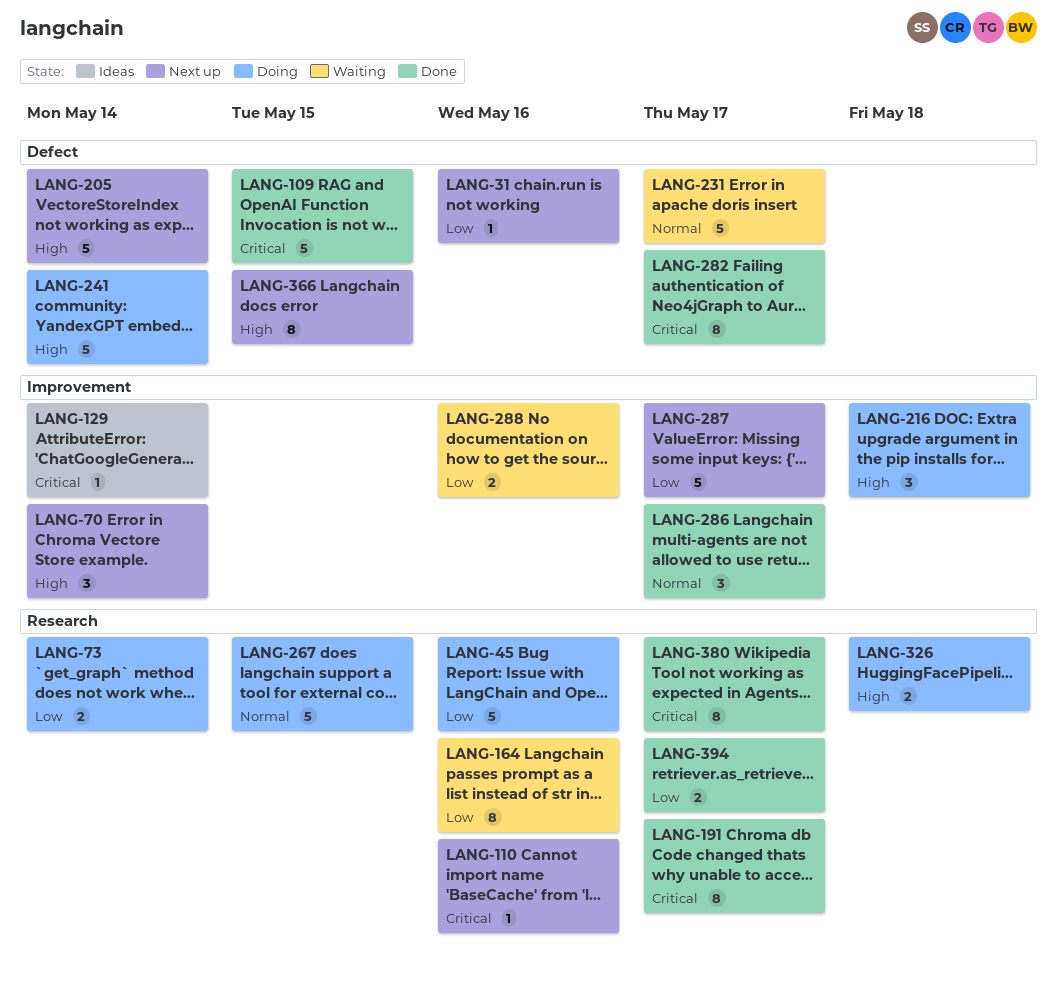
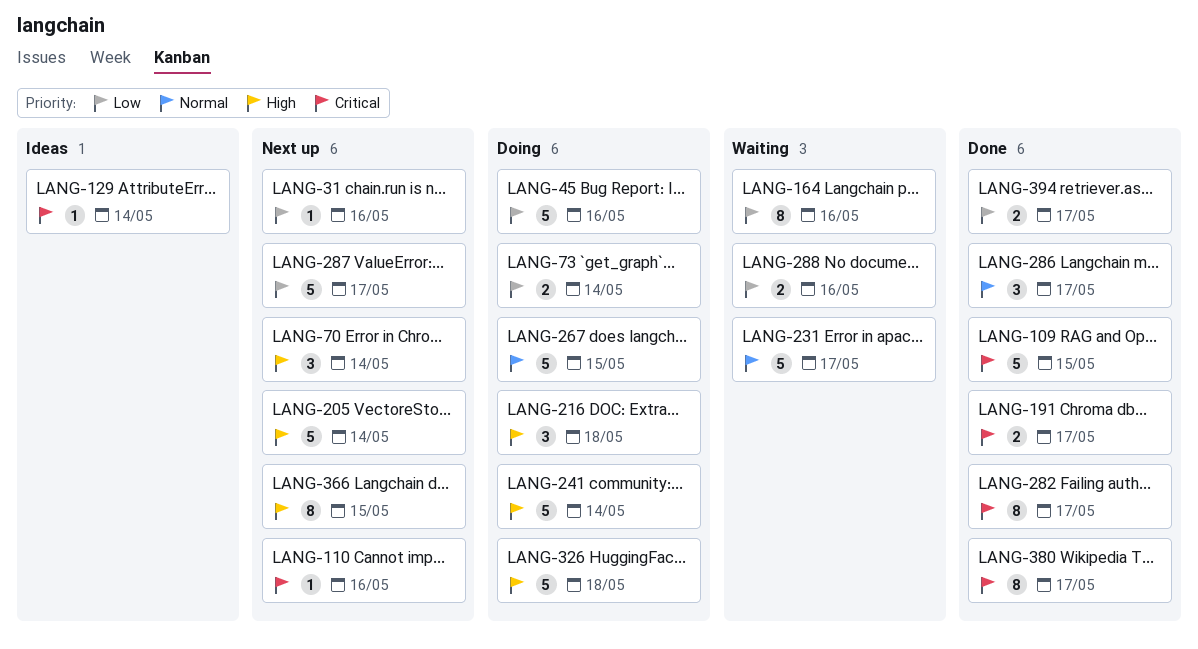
LANG-191, estimate: 8 -> 2
LANG-326, estimate: 2 -> 5

